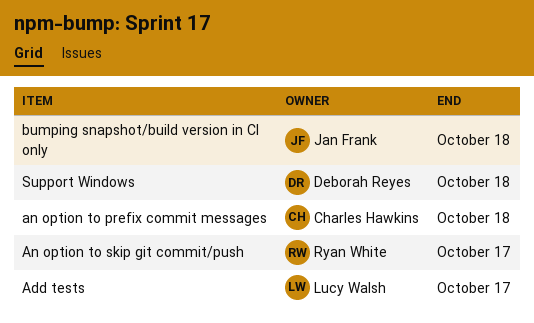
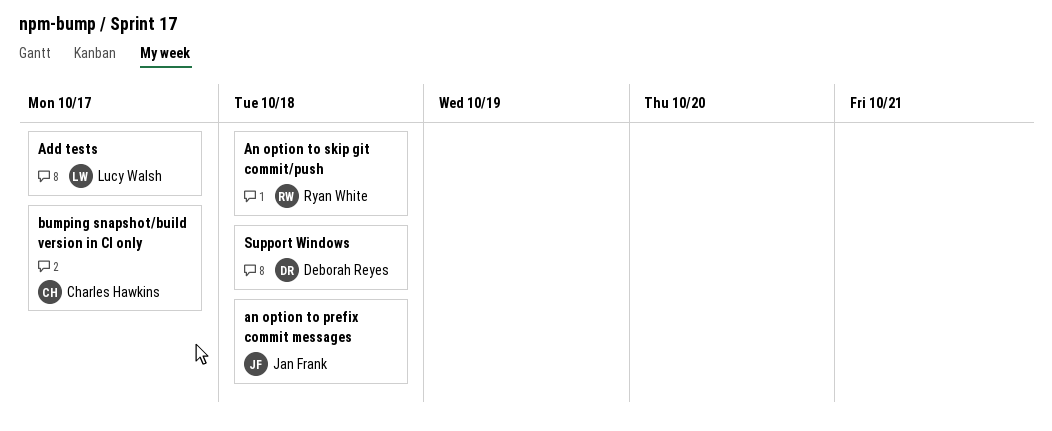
an option to prefix commit messages, owner: Charles Hawkins -> Jan Frank
An option to skip git commit/push, due: Oct 17 -> Oct 18
bumping snapshot/build version in CI only, owner: Jan Frank -> Charles Hawkins
bumping snapshot/build version in CI only, due: Oct 18 -> Oct 17

